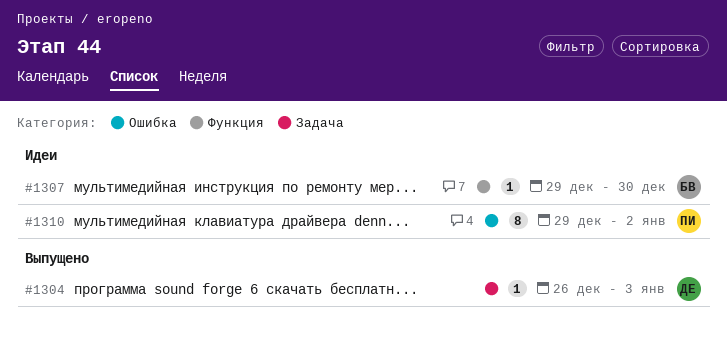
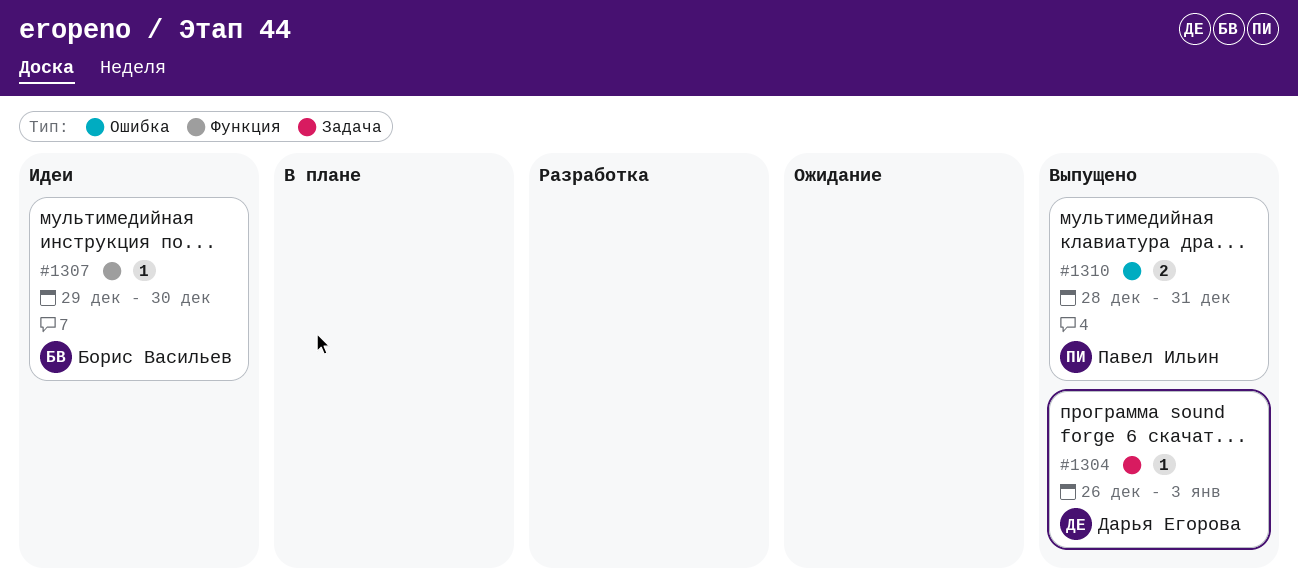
#1310, status: Идеи -> Выпущено
#1310, estimate: 8 -> 2
#1310, start: Dec 29 -> Dec 28
#1310, due: Jan 2 -> Dec 31

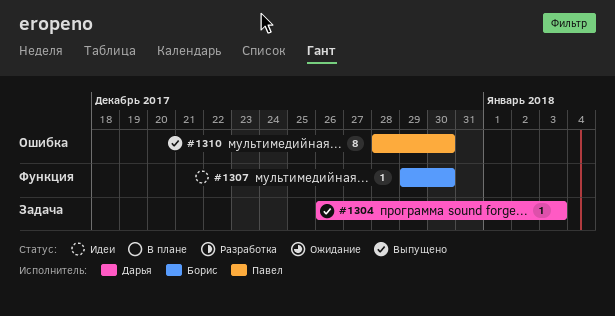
#1310, estimate: 2 -> 8
#1310, due: Dec 31 -> Dec 30

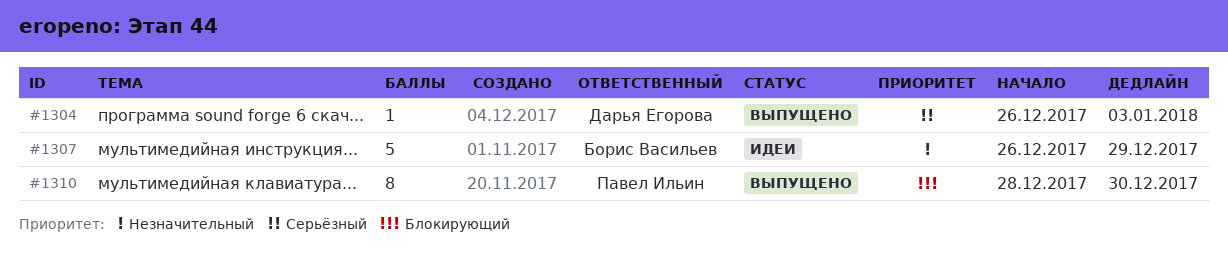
#1307, estimate: 1 -> 5
#1307, start: Dec 29 -> Dec 26
#1307, due: Dec 30 -> Dec 29

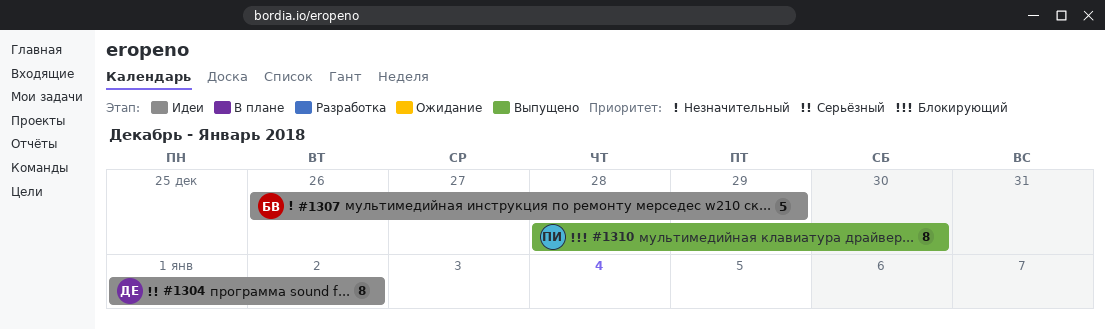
#1304, status: Выпущено -> Идеи
#1304, estimate: 1 -> 8
#1304, start: Dec 26 -> Jan 1
#1304, due: Jan 3 -> Jan 2

